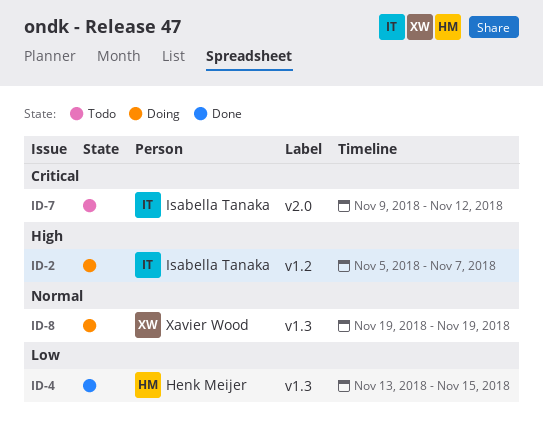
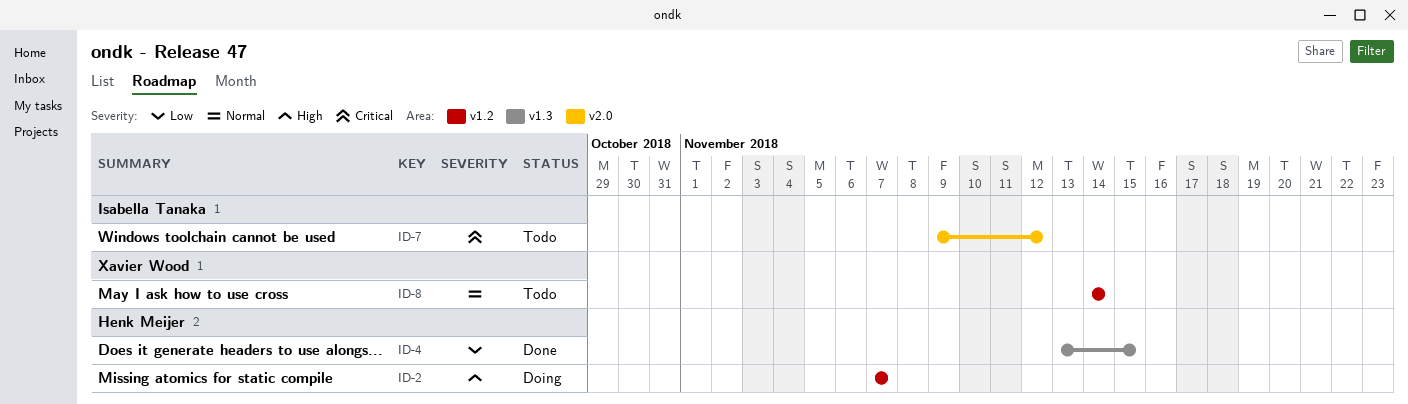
ID-2, owner: Isabella Tanaka -> Henk Meijer
ID-2, start: Nov 5 -> Nov 7
ID-8, status: Doing -> Todo
ID-8, label: v1.3 -> v1.2
ID-8, start: Nov 19 -> Nov 14
ID-8, due: Nov 19 -> Nov 14

